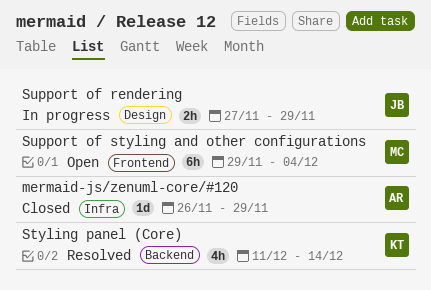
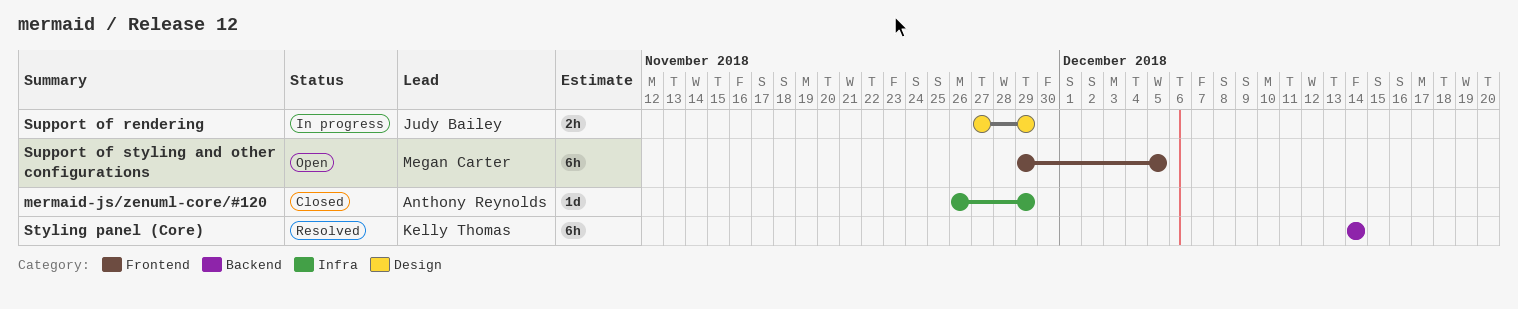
Styling panel (Core), estimate: 4h -> 6h
Styling panel (Core), start: Dec 11 -> Dec 14
Support of styling and other configurations, due: Dec 4 -> Dec 5

